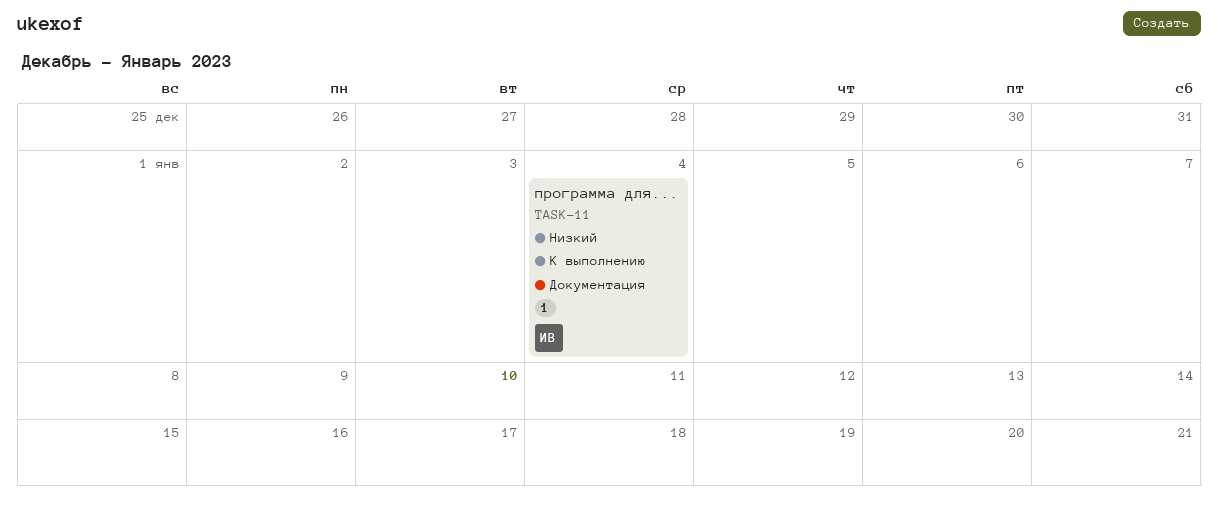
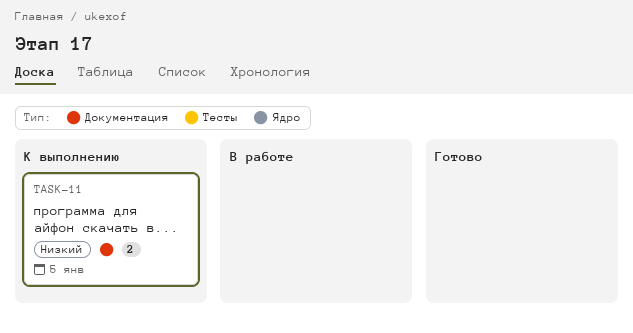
TASK-11, estimate: 1 -> 2
TASK-11, due: Jan 4 -> Jan 5

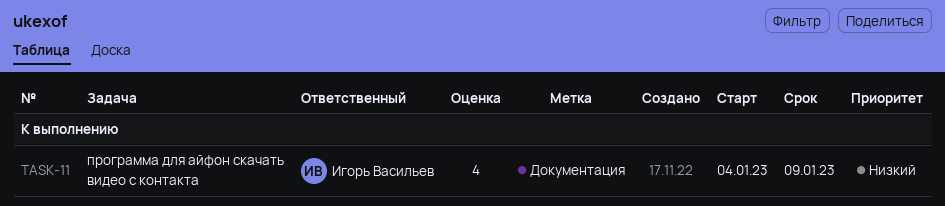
TASK-11, estimate: 2 -> 4
TASK-11, due: Jan 5 -> Jan 9

